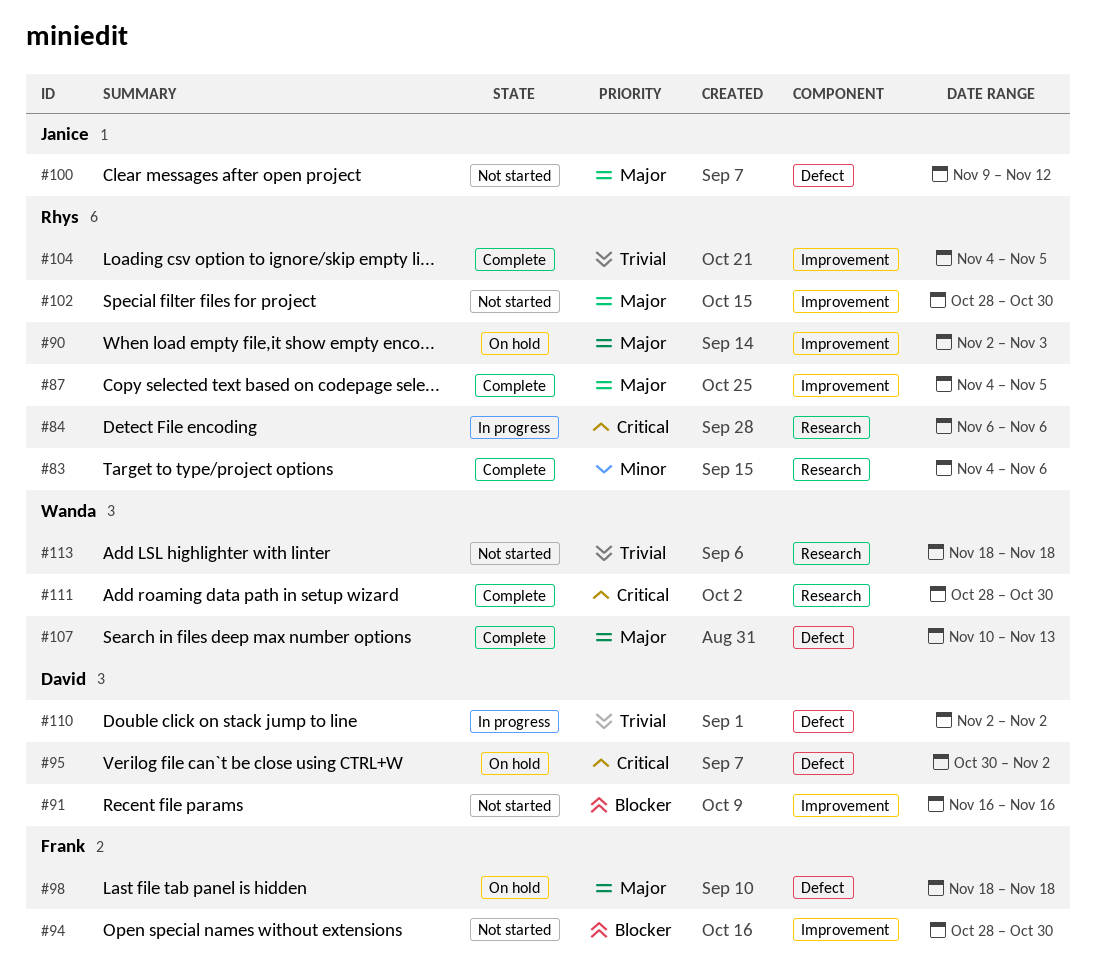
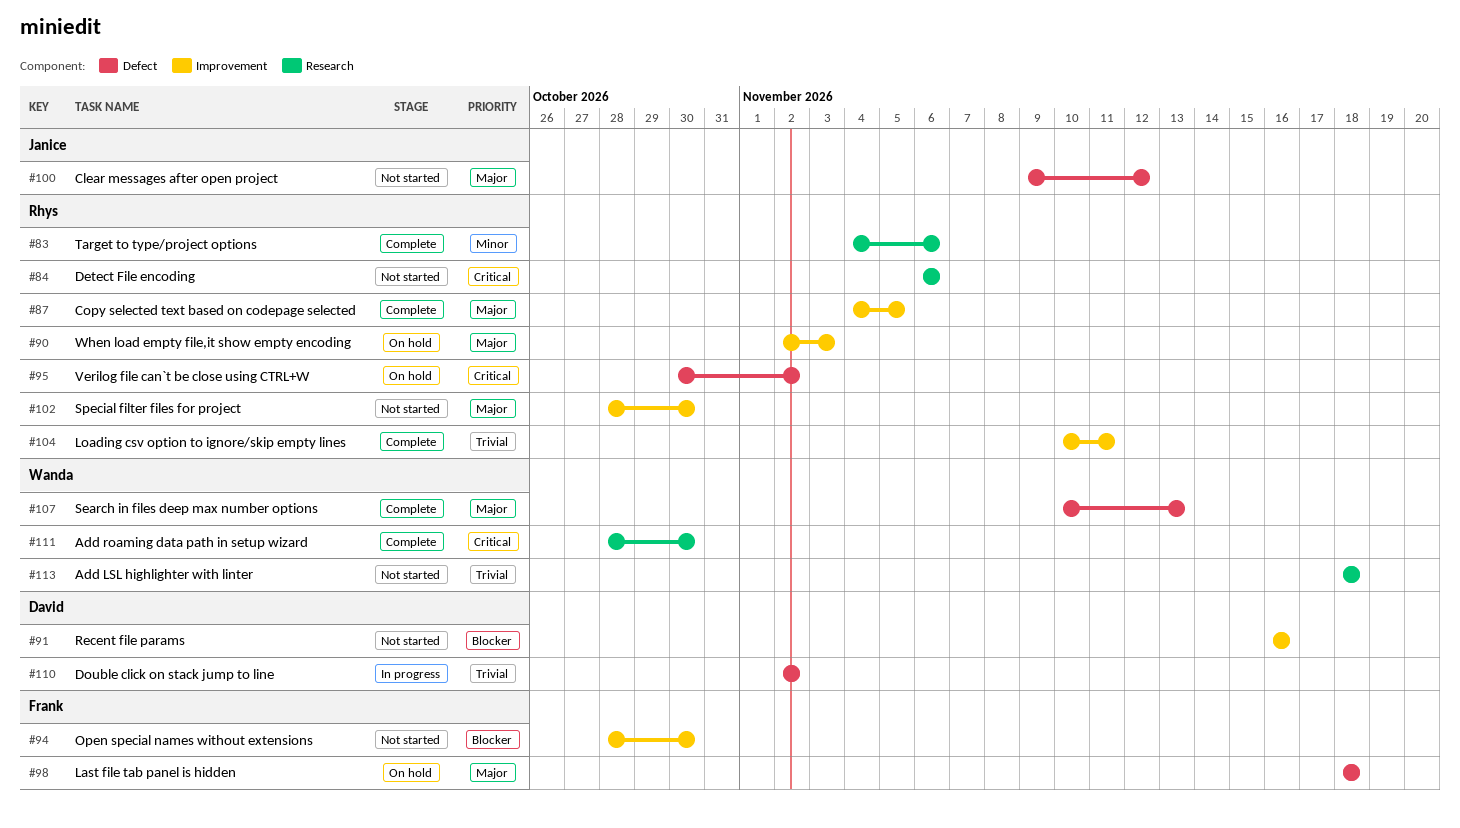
#84, status: In progress -> Not started
#95, owner: David -> Rhys
#104, start: Nov 4 -> Nov 10
#104, due: Nov 5 -> Nov 11

